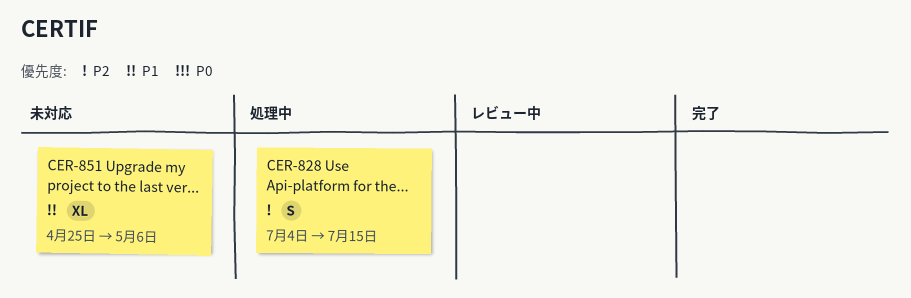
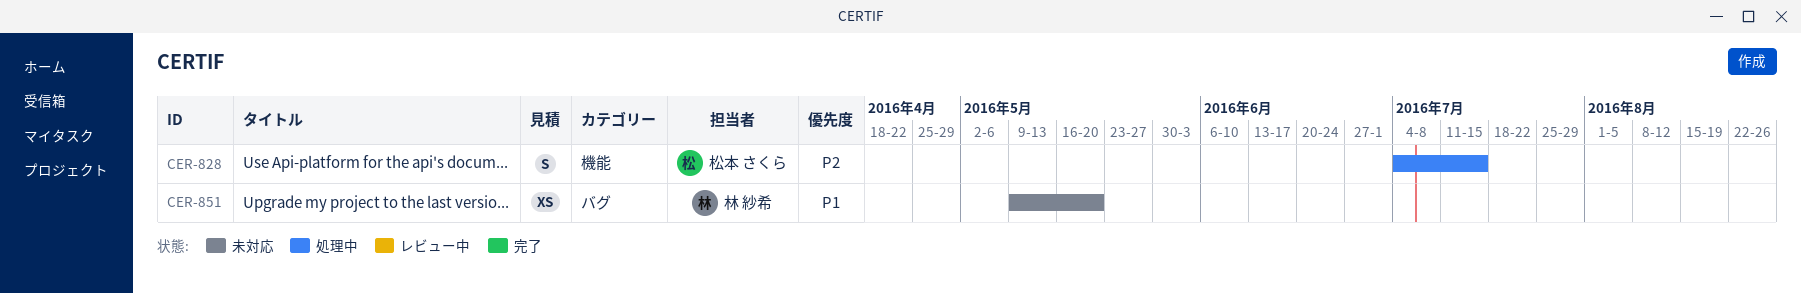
CER-851, estimate: XL -> XS
CER-851, start: Apr 25 -> May 9
CER-851, due: May 6 -> May 20

